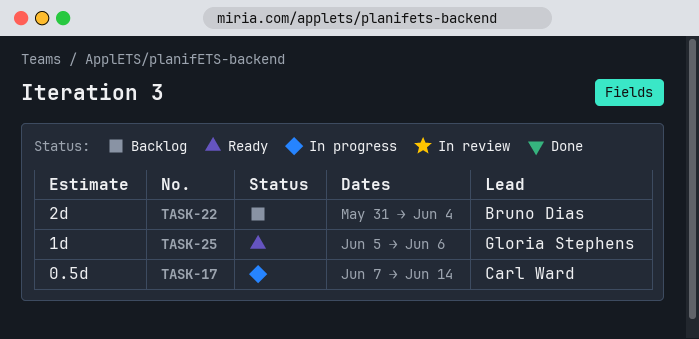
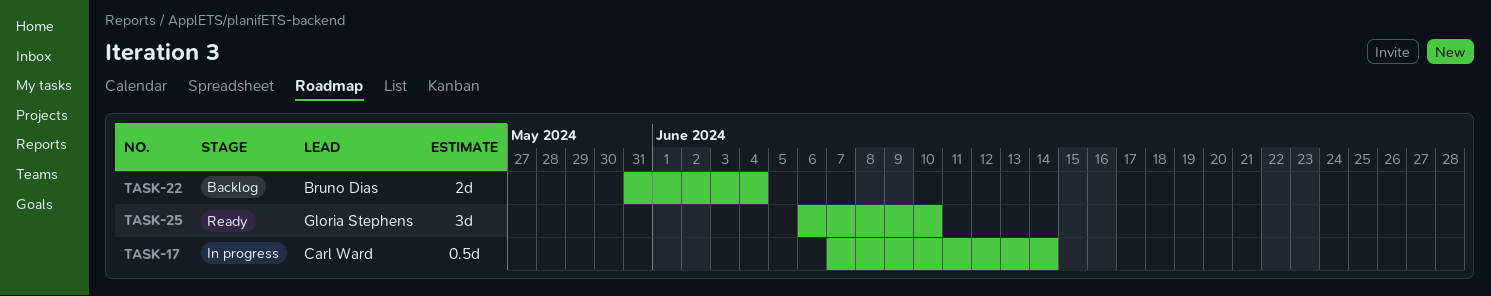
TASK-25, estimate: 1d -> 3d
TASK-25, start: Jun 5 -> Jun 6
TASK-25, due: Jun 6 -> Jun 10

